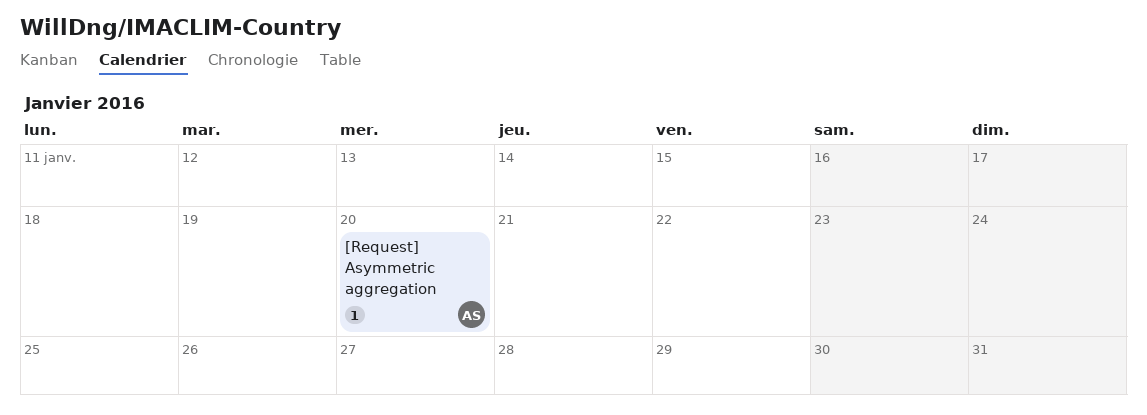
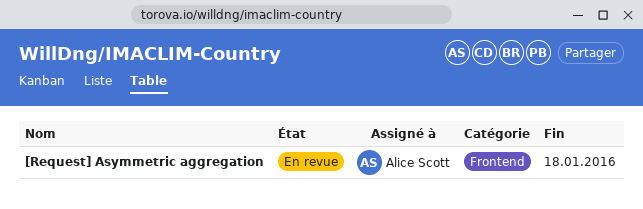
[Request] Asymmetric aggregation, due: Jan 20 -> Jan 18

